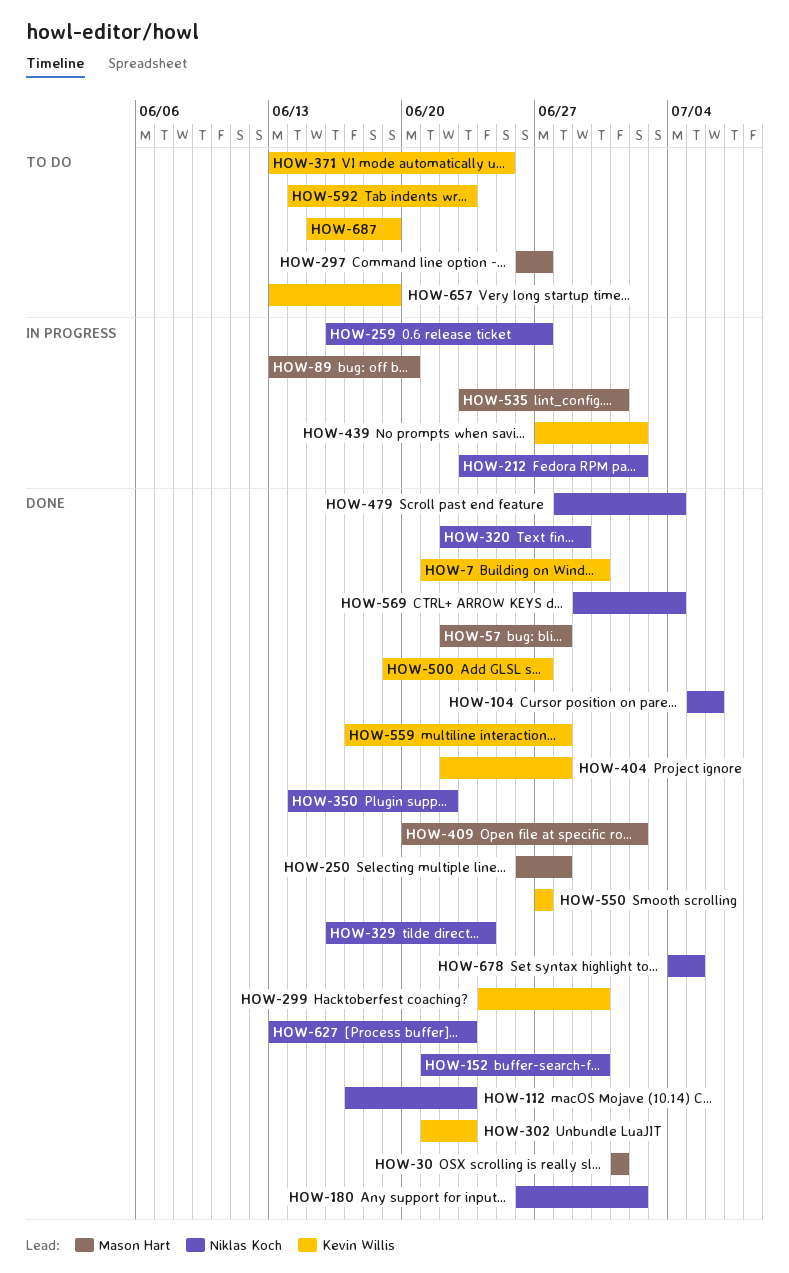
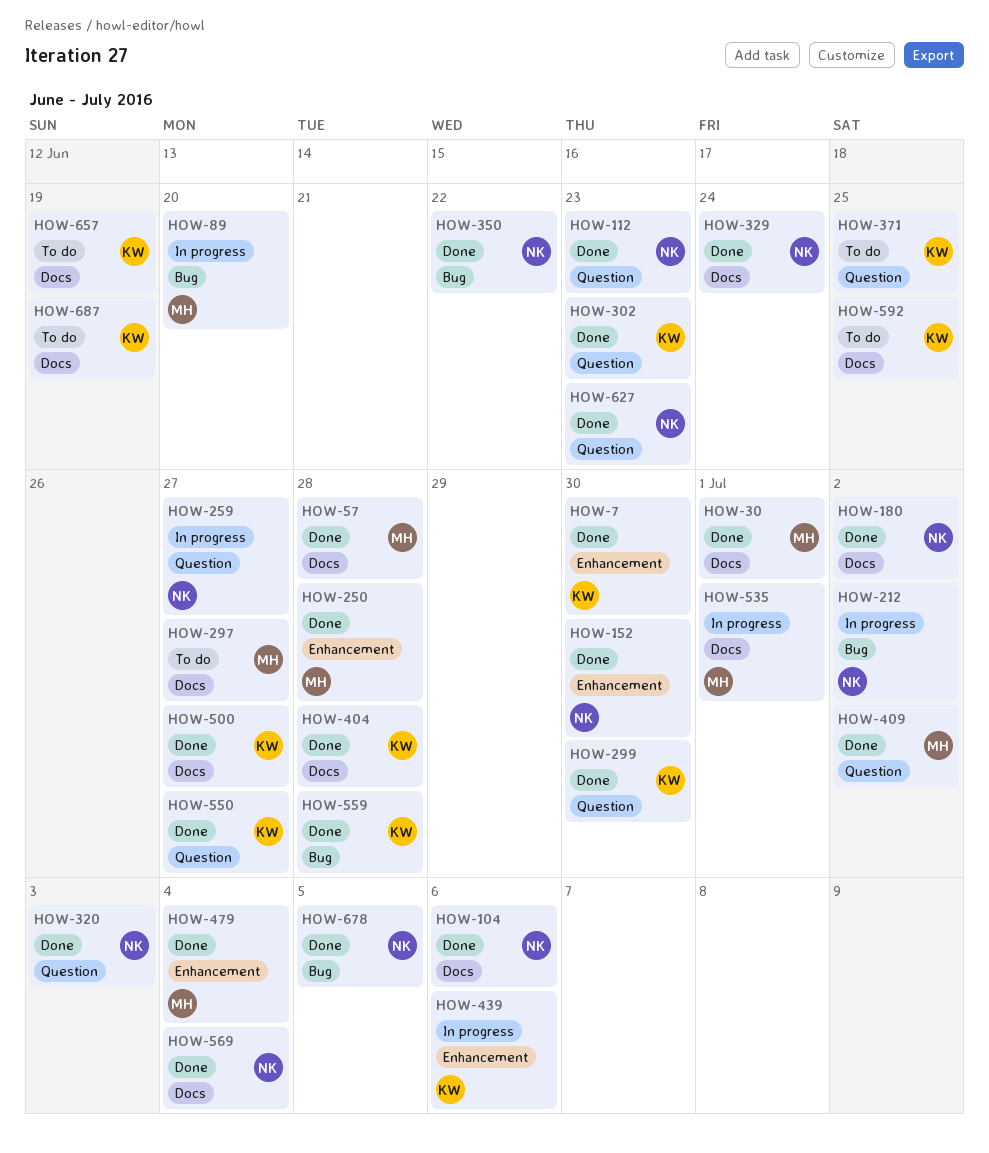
HOW-320, due: Jun 29 -> Jul 3
HOW-439, due: Jul 2 -> Jul 6
HOW-479, owner: Niklas Koch -> Mason Hart
HOW-592, due: Jun 23 -> Jun 25

